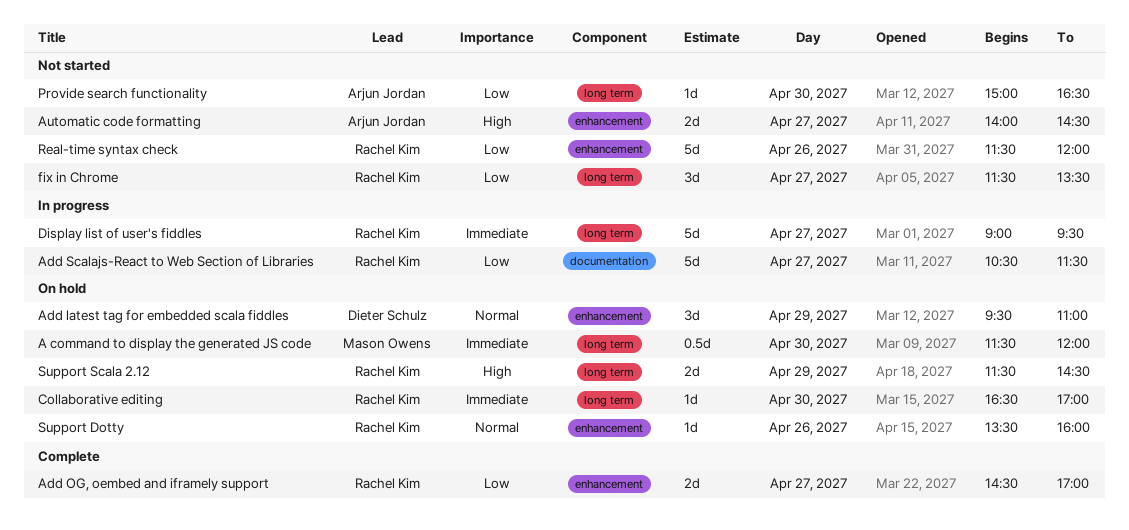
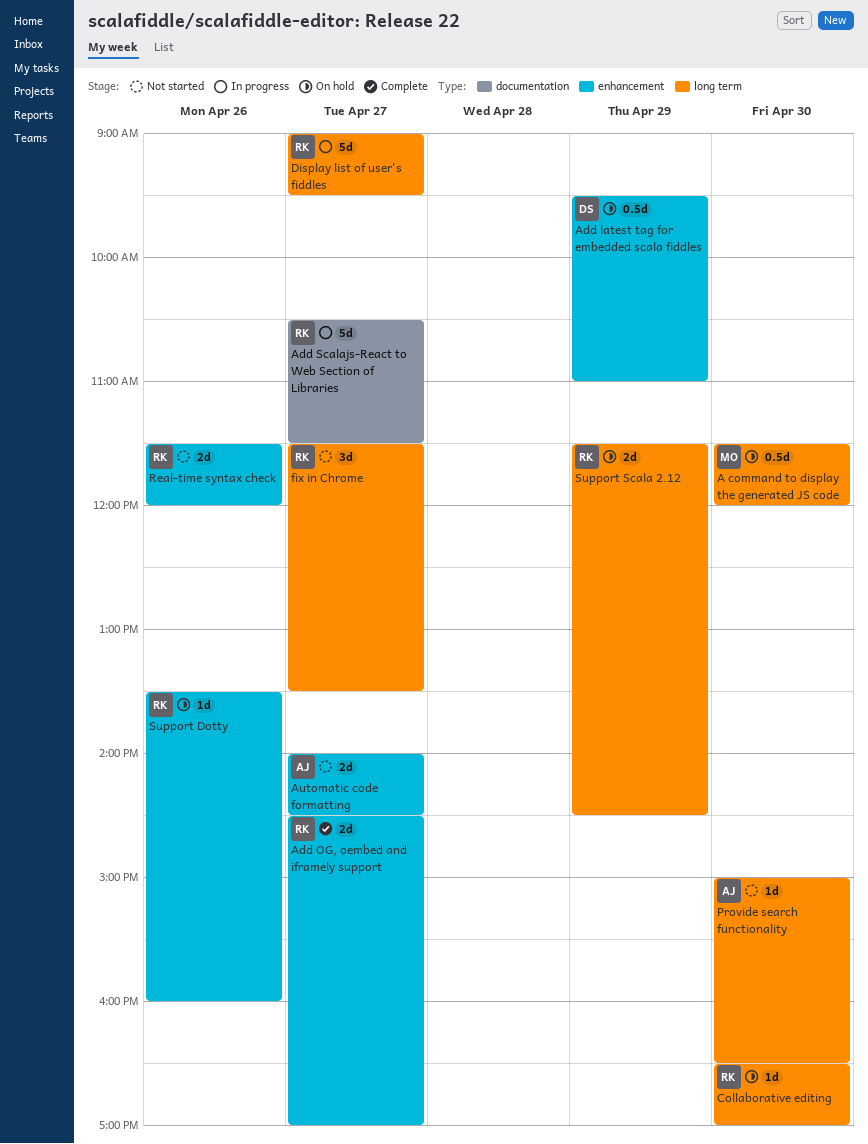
Add latest tag for embedded scala fiddles, estimate: 3d -> 0.5d
Real-time syntax check, estimate: 5d -> 2d

